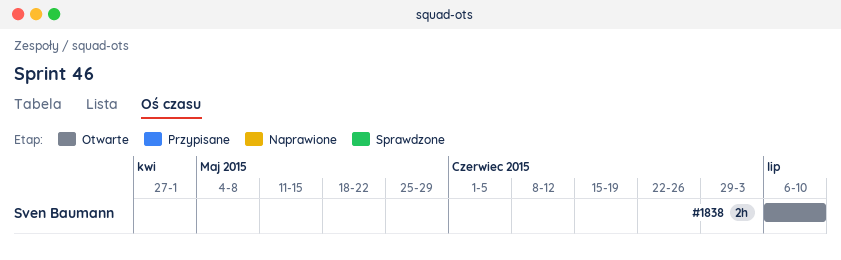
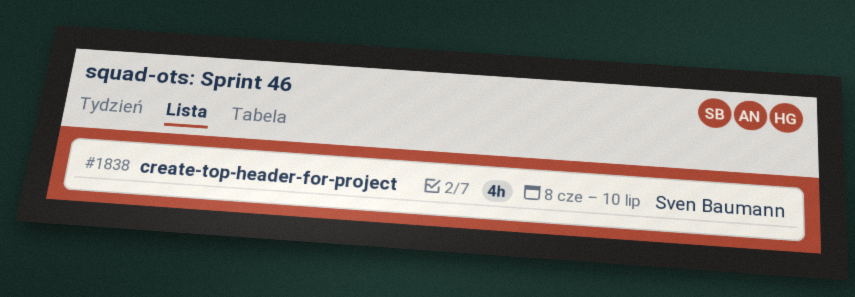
#1838, estimate: 2h -> 4h
#1838, start: Jul 6 -> Jun 8

